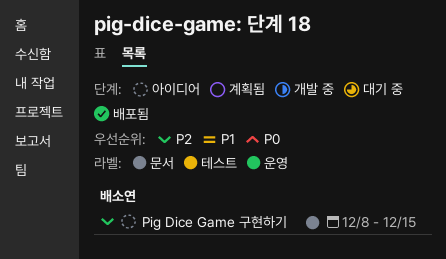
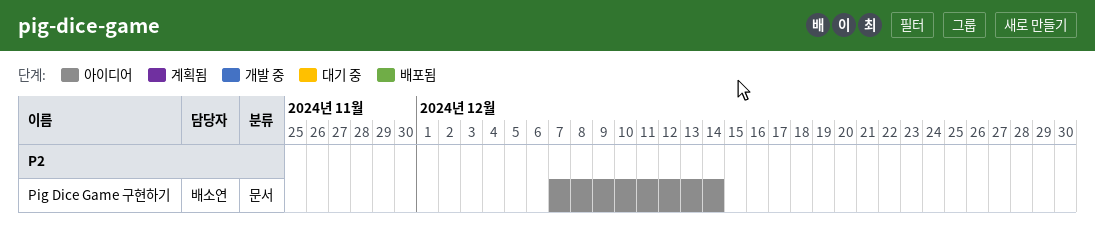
Pig Dice Game 구현하기, start: Dec 8 -> Dec 7
Pig Dice Game 구현하기, due: Dec 15 -> Dec 14

